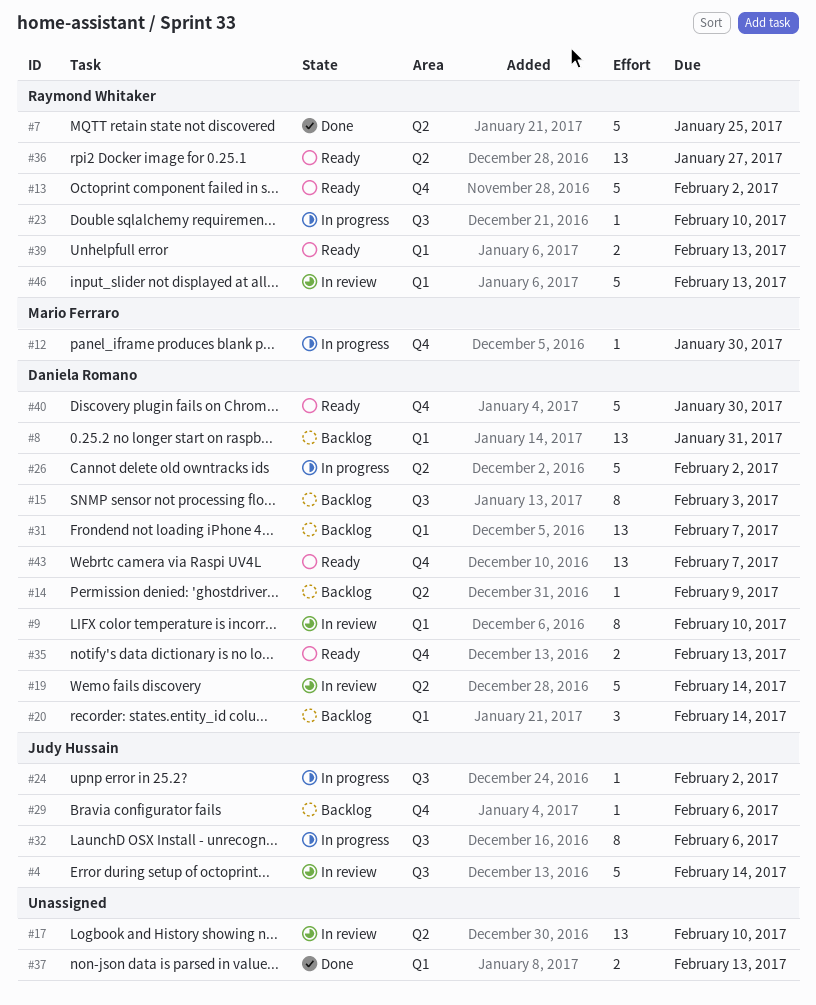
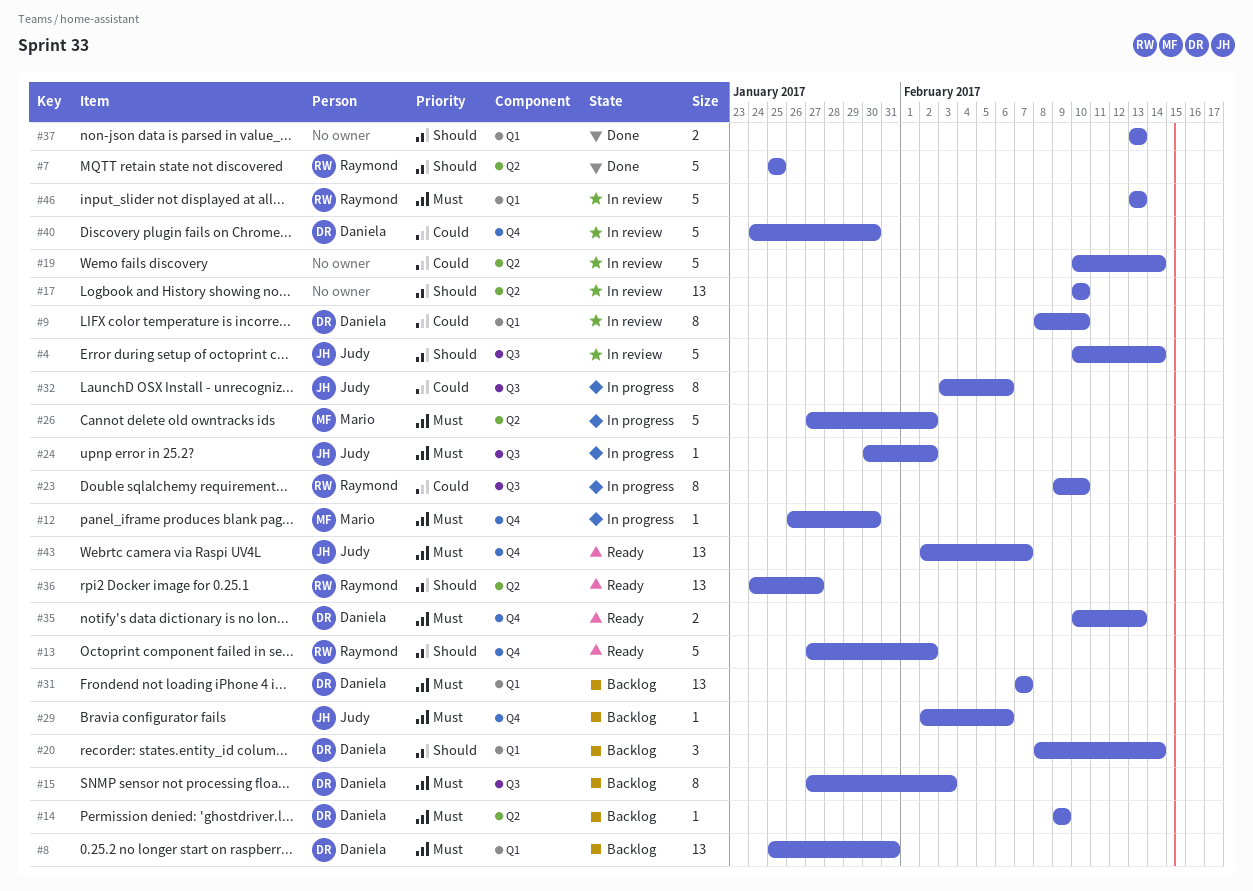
#19, owner: Daniela Romano -> none
#23, estimate: 1 -> 8
#26, owner: Daniela Romano -> Mario Ferraro
#39: present -> none
#40, status: Ready -> In review
#43, owner: Daniela Romano -> Judy Hussain

